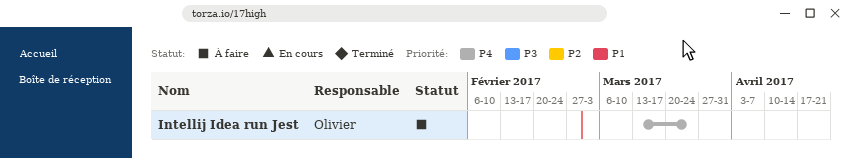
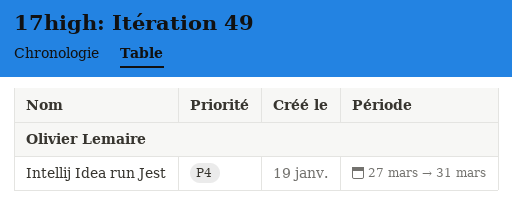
Intellij Idea run Jest, start: Mar 13 -> Mar 27
Intellij Idea run Jest, due: Mar 24 -> Mar 31

